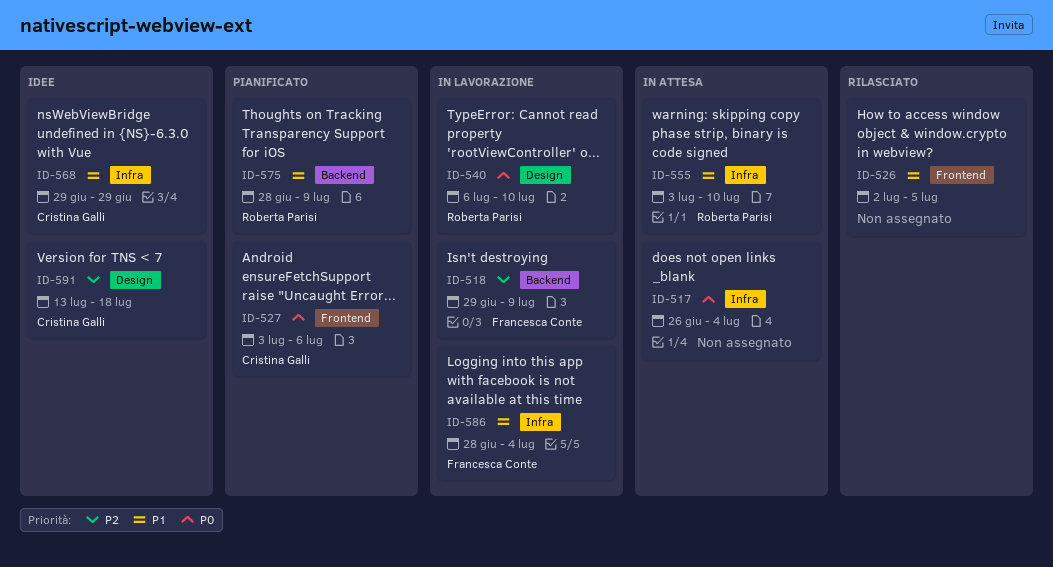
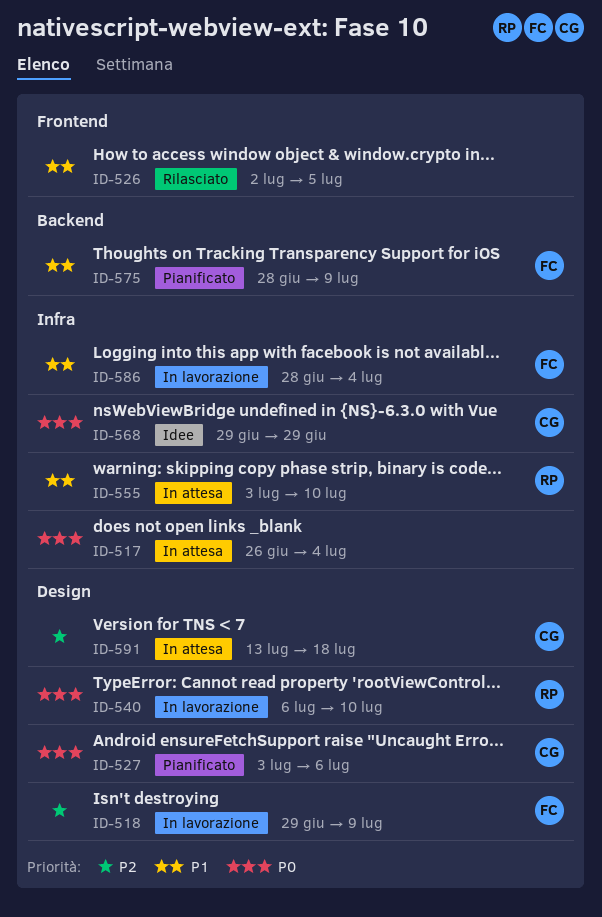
ID-518, label: Backend -> Design
ID-527, label: Frontend -> Design
ID-568, priority: P1 -> P0
ID-575, owner: Roberta Parisi -> Francesca Conte
ID-591, status: Idee -> In attesa

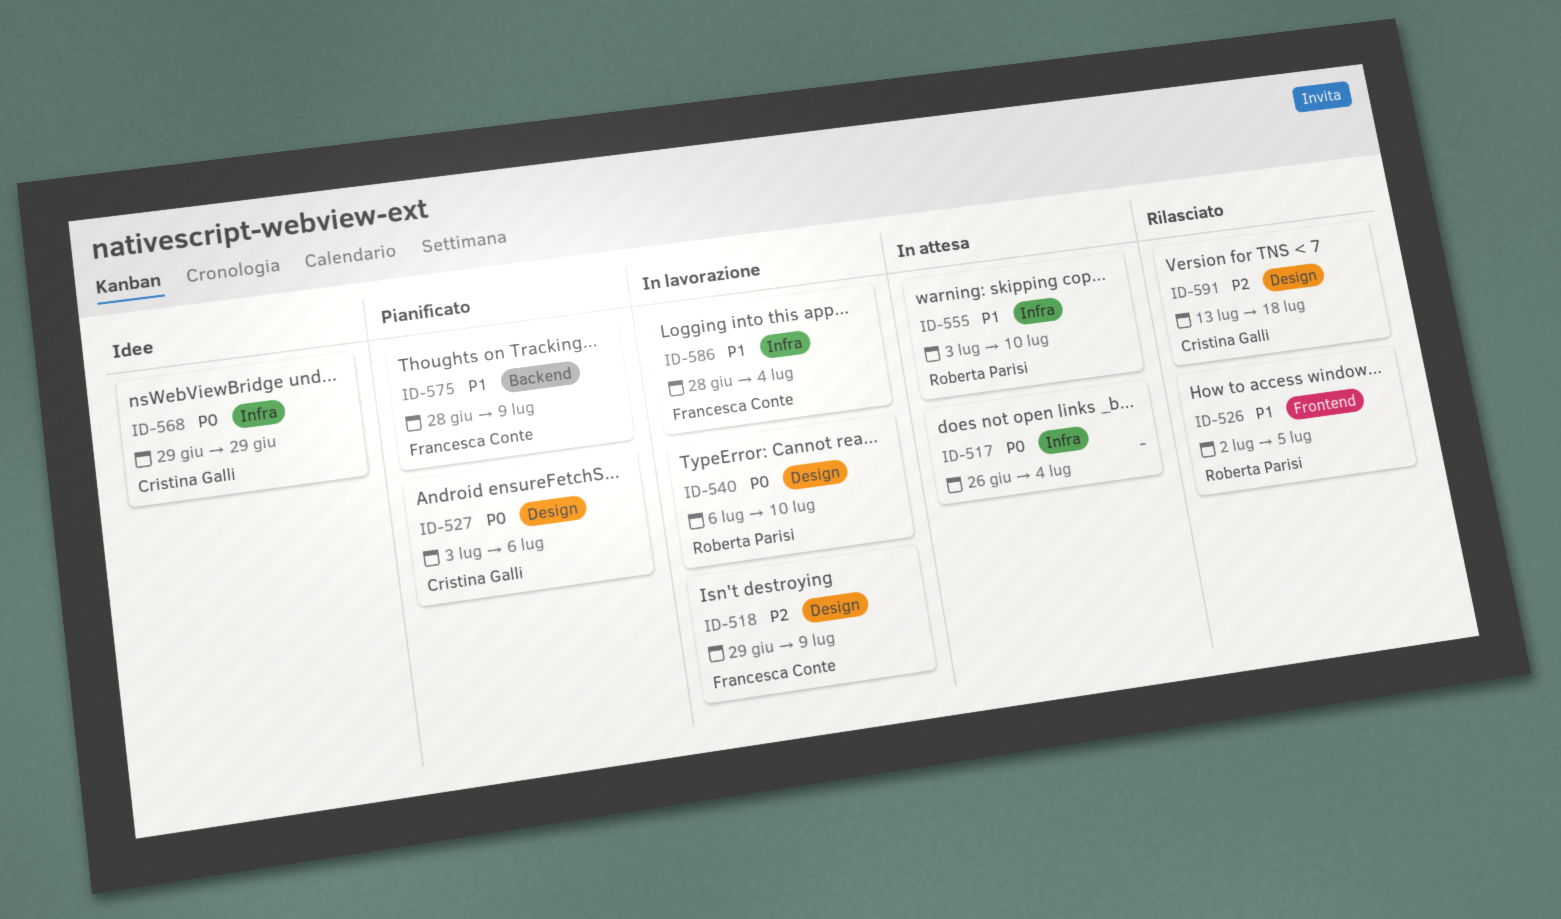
ID-526, owner: none -> Roberta Parisi
ID-591, status: In attesa -> Rilasciato

